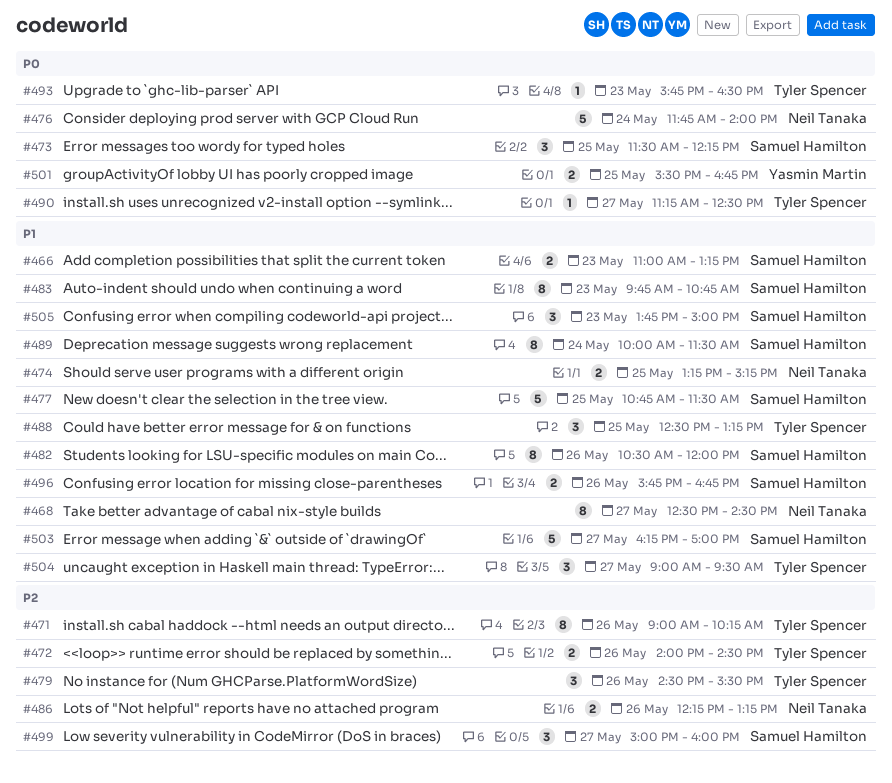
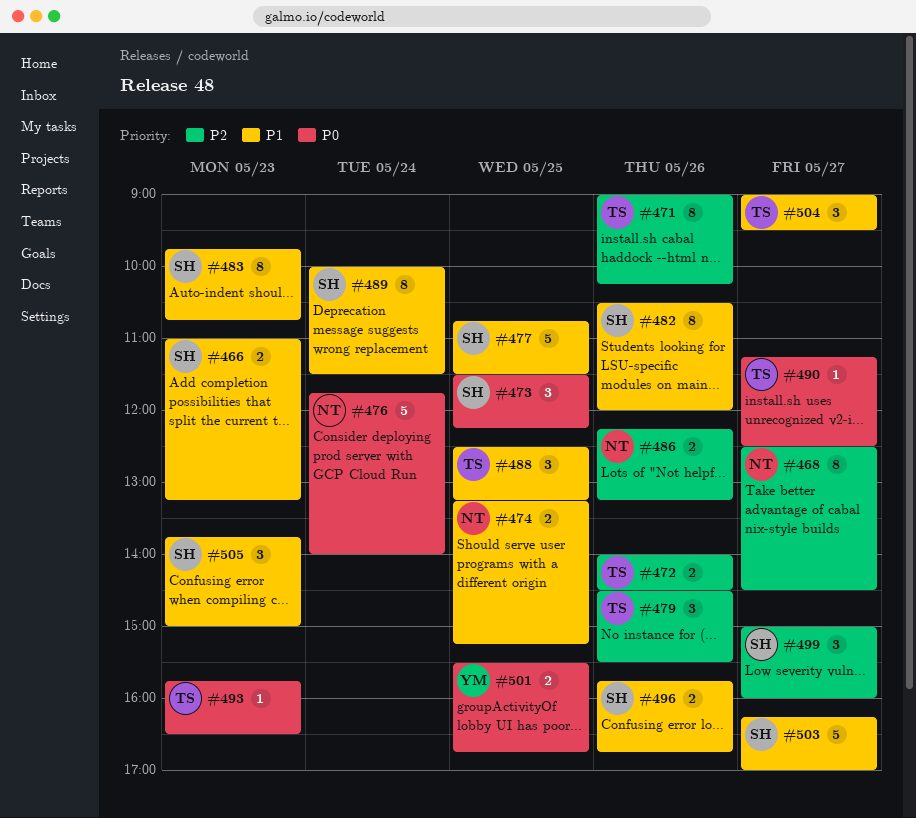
#468, priority: P1 -> P2

